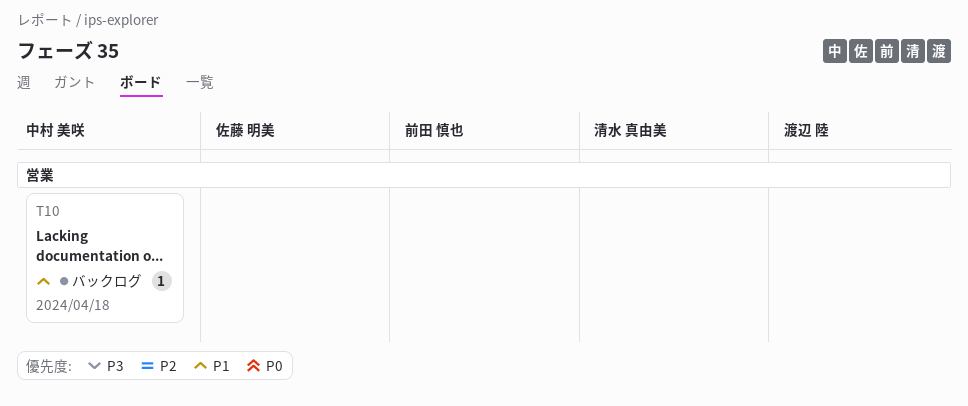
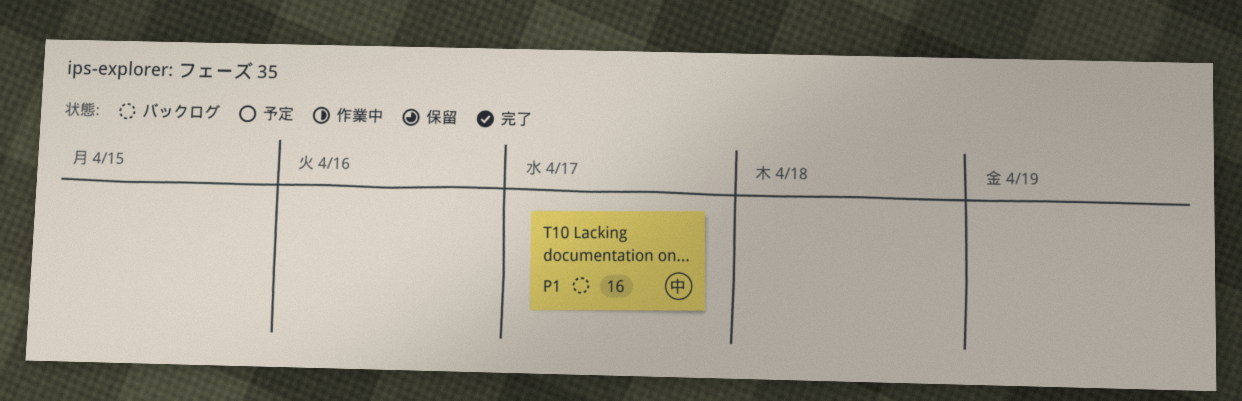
T10, estimate: 1 -> 16
T10, due: Apr 18 -> Apr 17

